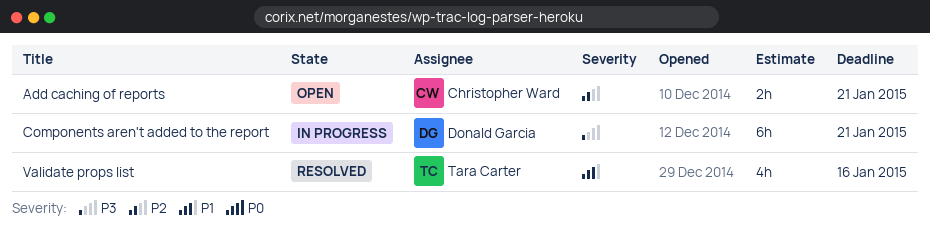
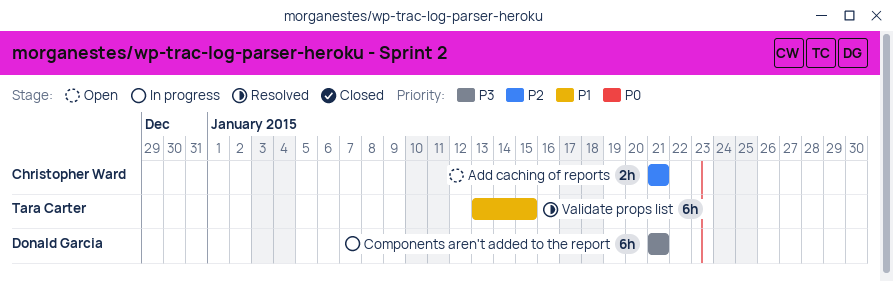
Validate props list, estimate: 4h -> 6h
Validate props list, due: Jan 16 -> Jan 15

